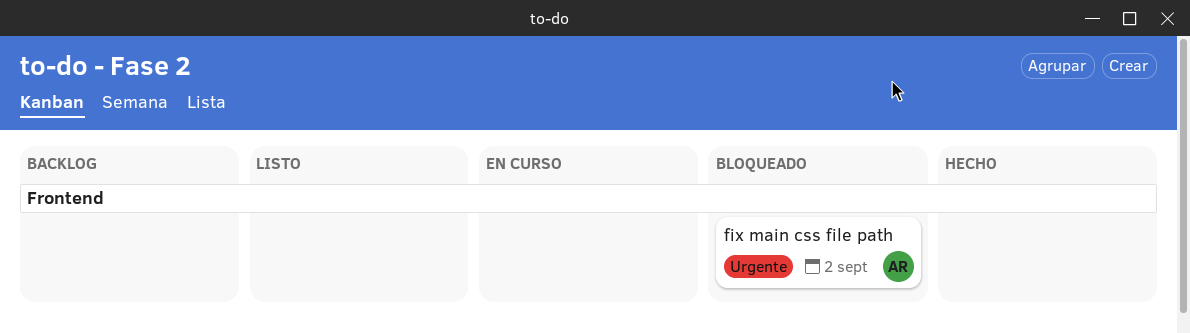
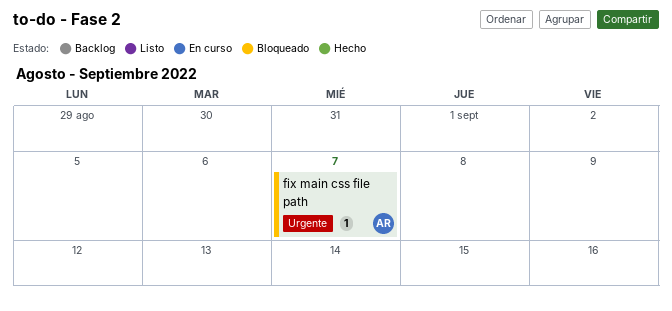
fix main css file path, due: Sep 2 -> Sep 7

